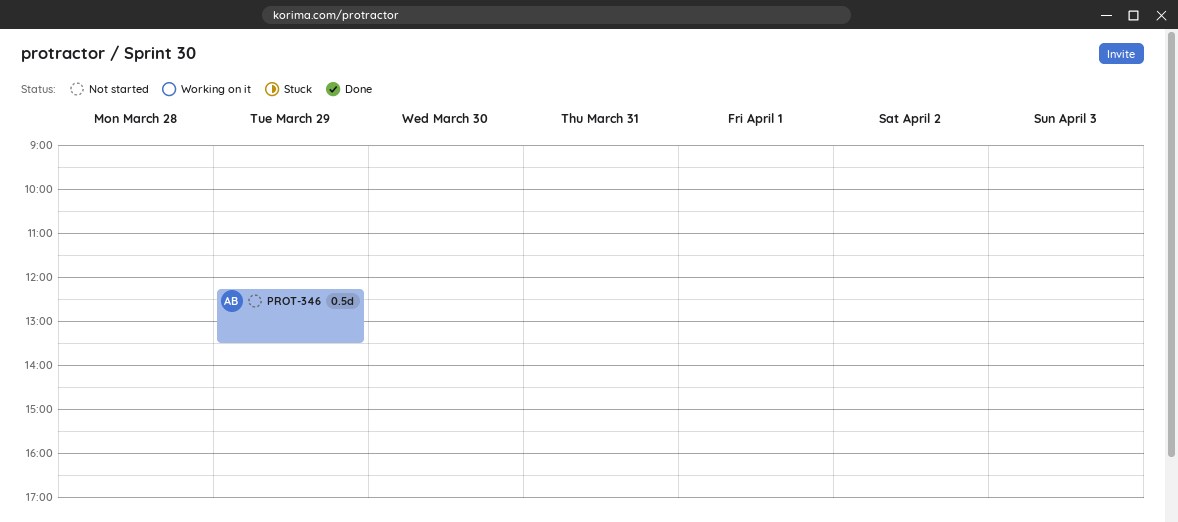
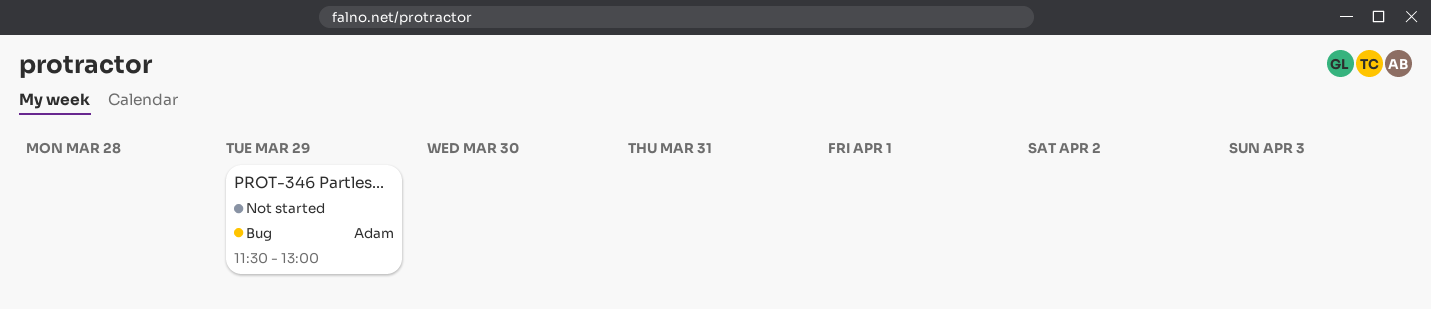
PROT-346, begins: 12:15 -> 11:30
PROT-346, ends: 13:30 -> 13:00

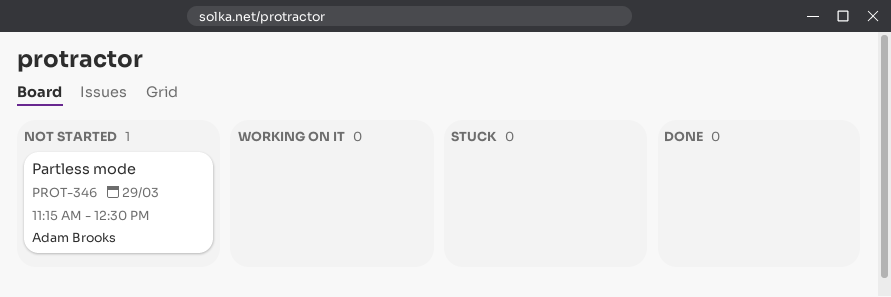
PROT-346, begins: 11:30 -> 11:15
PROT-346, ends: 13:00 -> 12:30

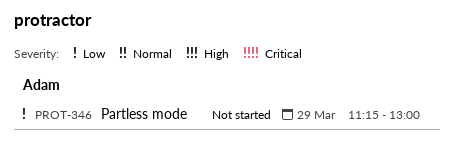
PROT-346, ends: 12:30 -> 13:00

